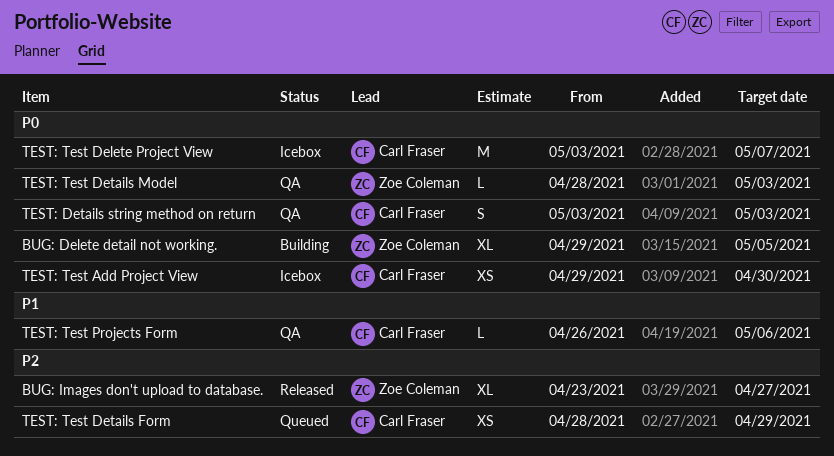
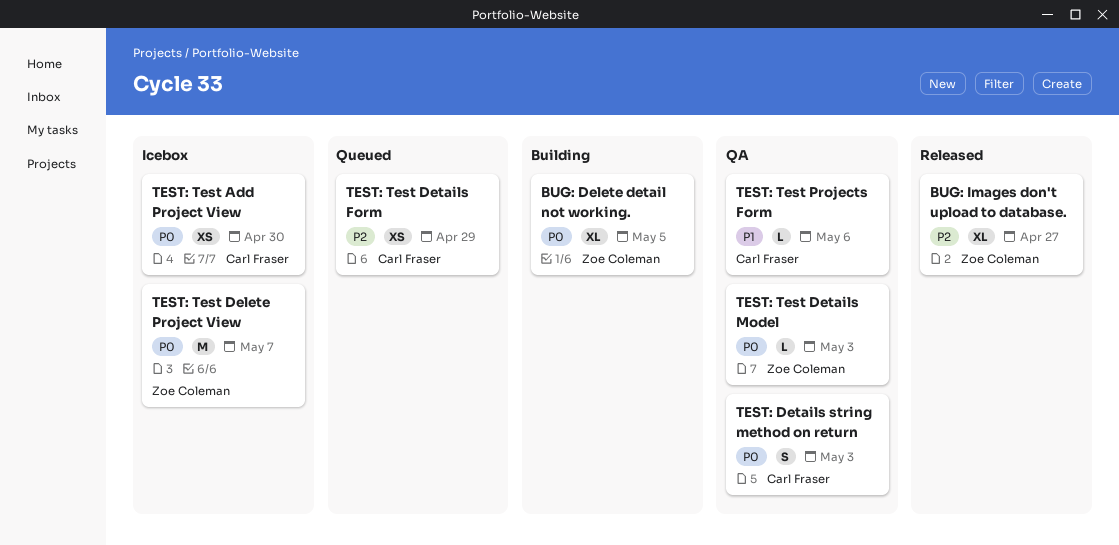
TEST: Test Delete Project View, owner: Carl Fraser -> Zoe Coleman

